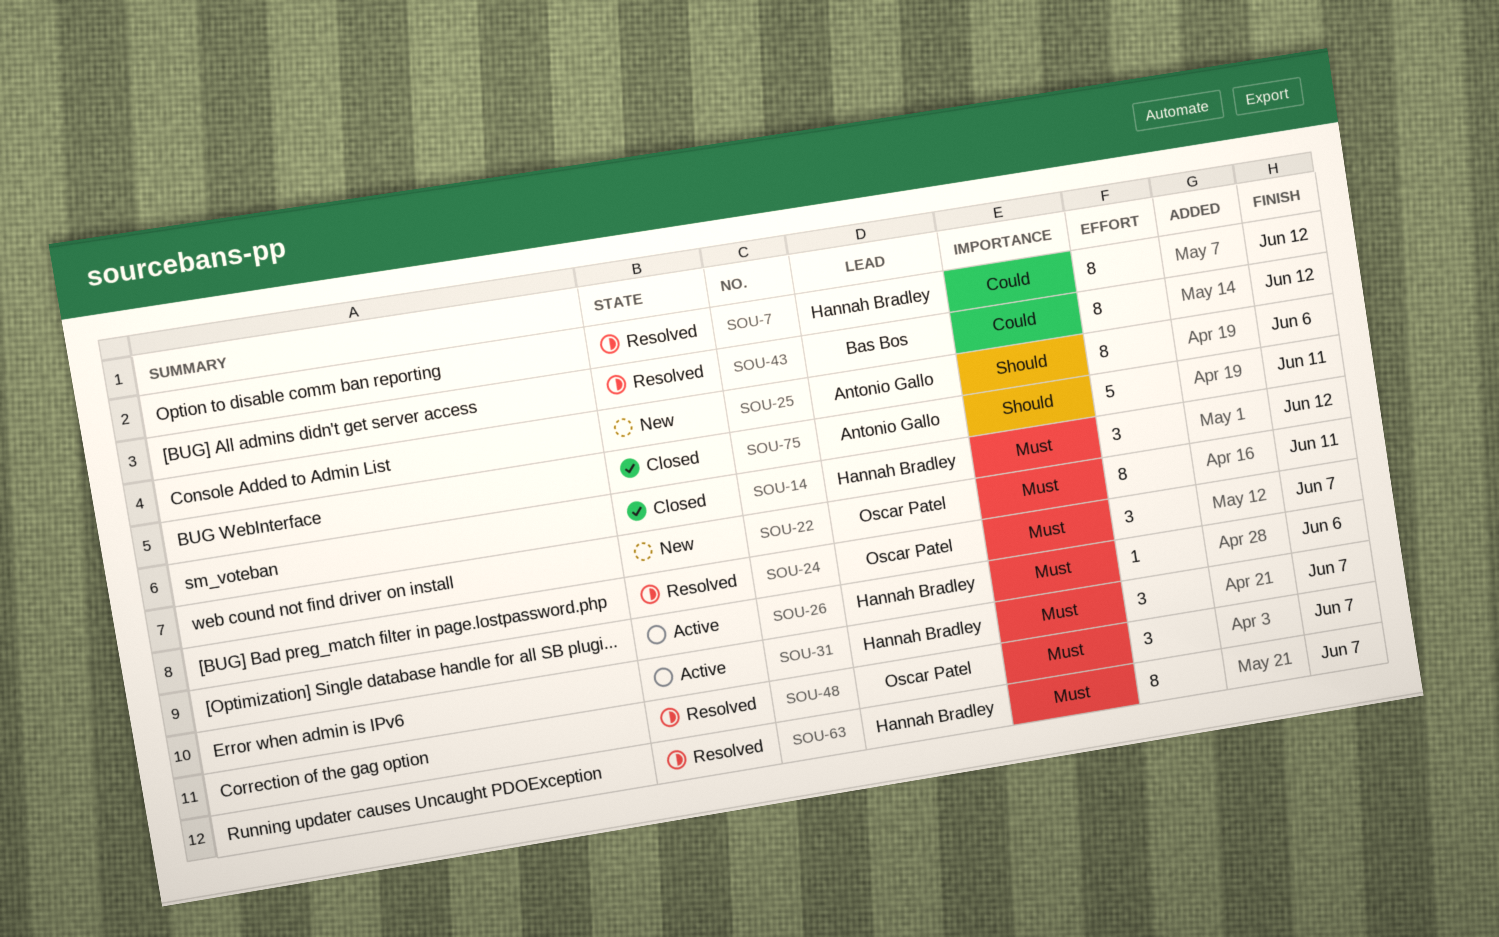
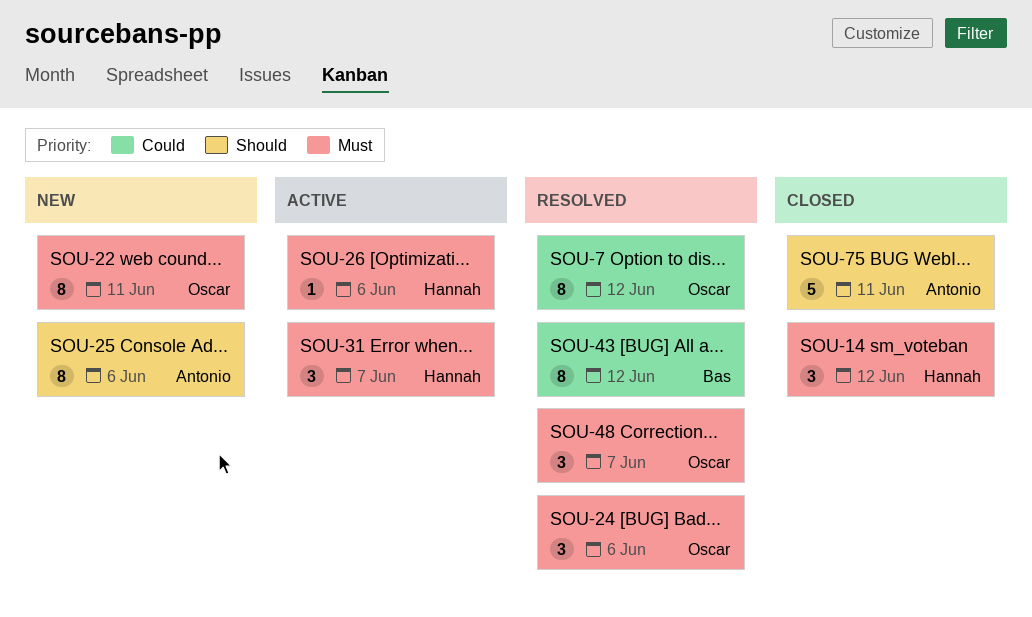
SOU-7, owner: Hannah Bradley -> Oscar Patel
SOU-24, due: Jun 7 -> Jun 6
SOU-63: present -> none

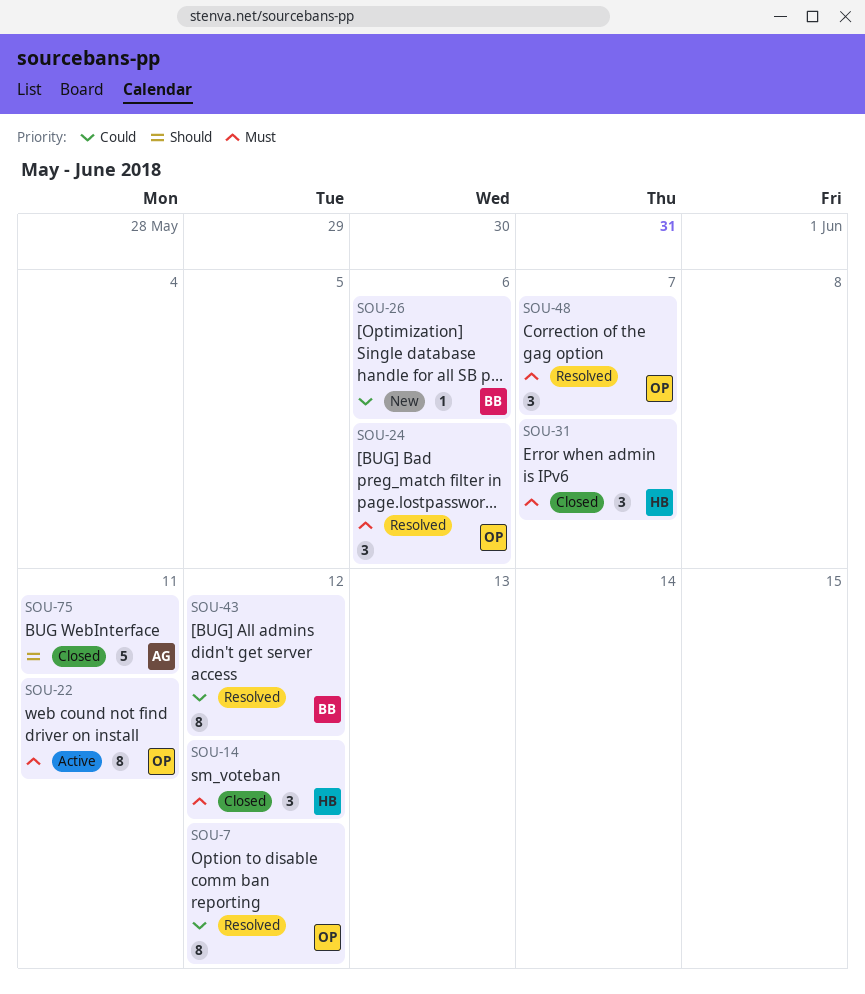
SOU-22, status: New -> Active
SOU-25: present -> none
SOU-26, status: Active -> New
SOU-26, owner: Hannah -> Bas
SOU-26, priority: Must -> Could
SOU-31, status: Active -> Closed

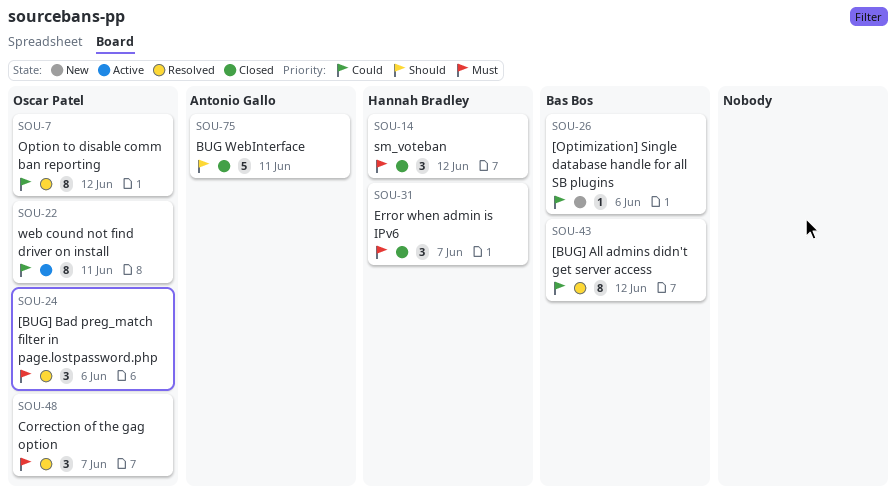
SOU-22, priority: Must -> Could

